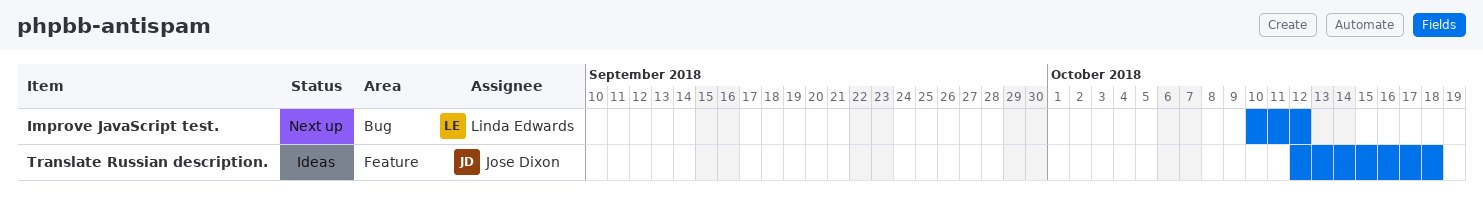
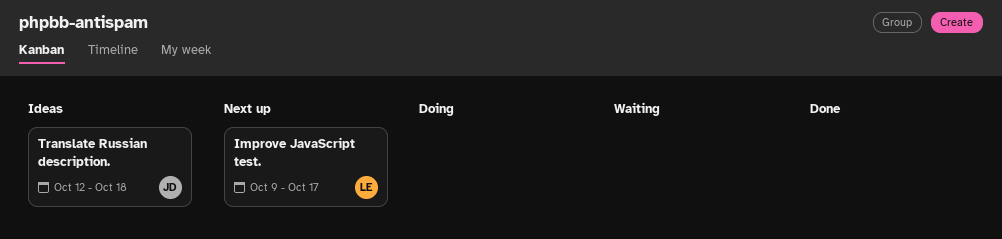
Improve JavaScript test., start: Oct 10 -> Oct 9
Improve JavaScript test., due: Oct 12 -> Oct 17

